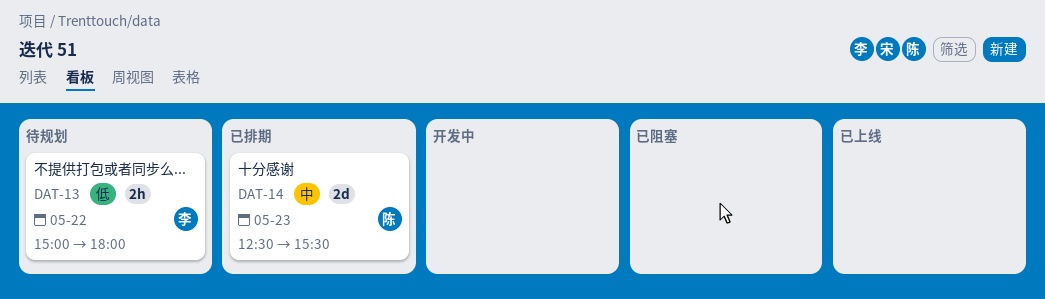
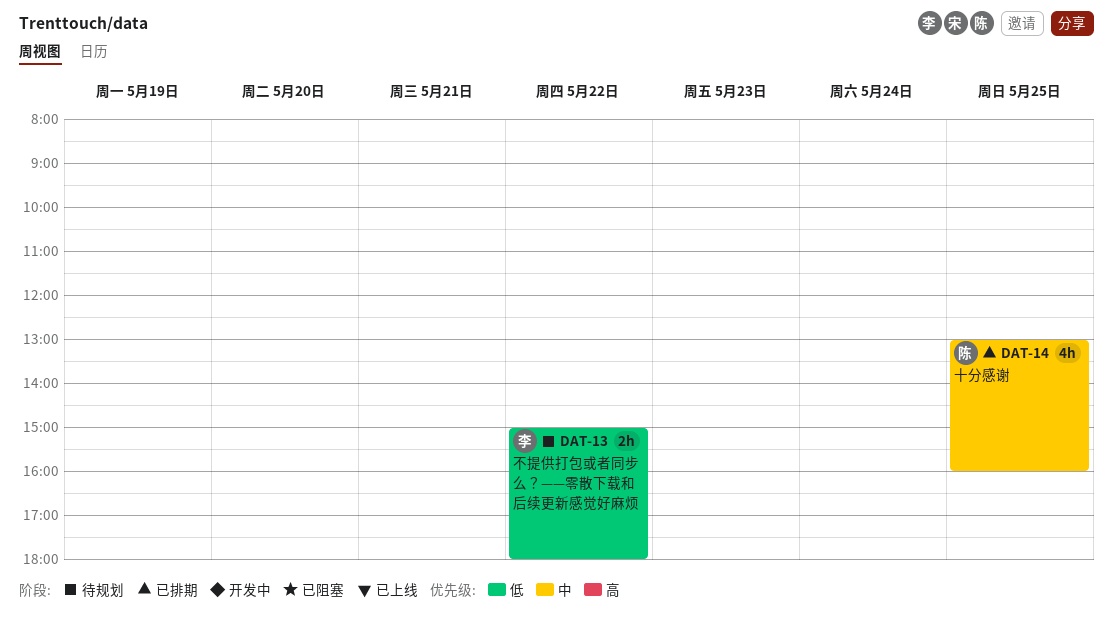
DAT-14, estimate: 2d -> 4h
DAT-14, day: May 23 -> May 25
DAT-14, begins: 12:30 -> 13:00
DAT-14, ends: 15:30 -> 16:00

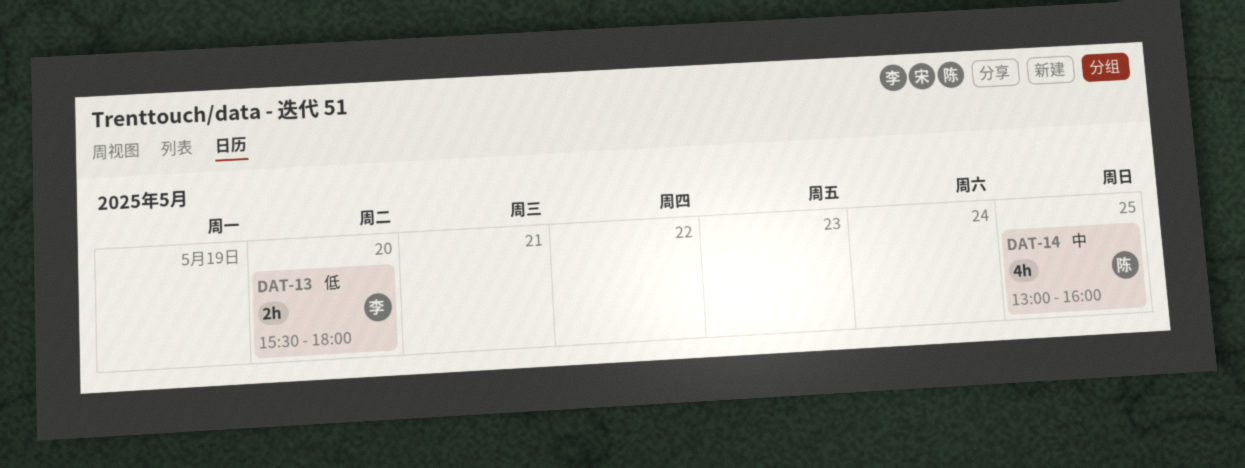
DAT-13, day: May 22 -> May 20
DAT-13, begins: 15:00 -> 15:30

